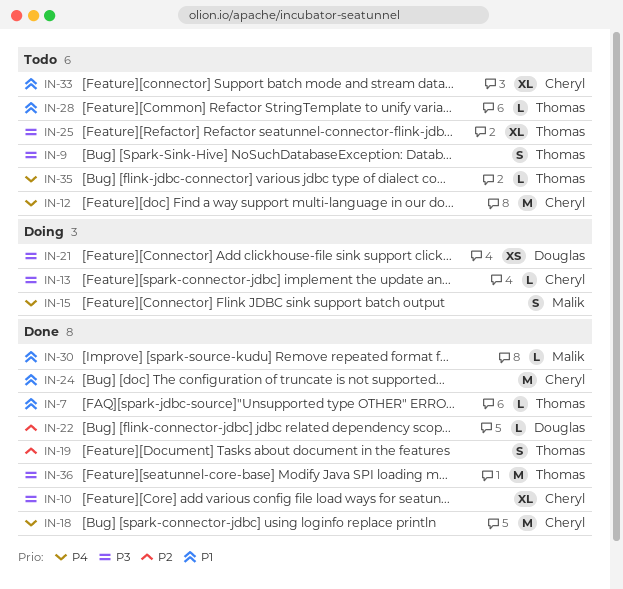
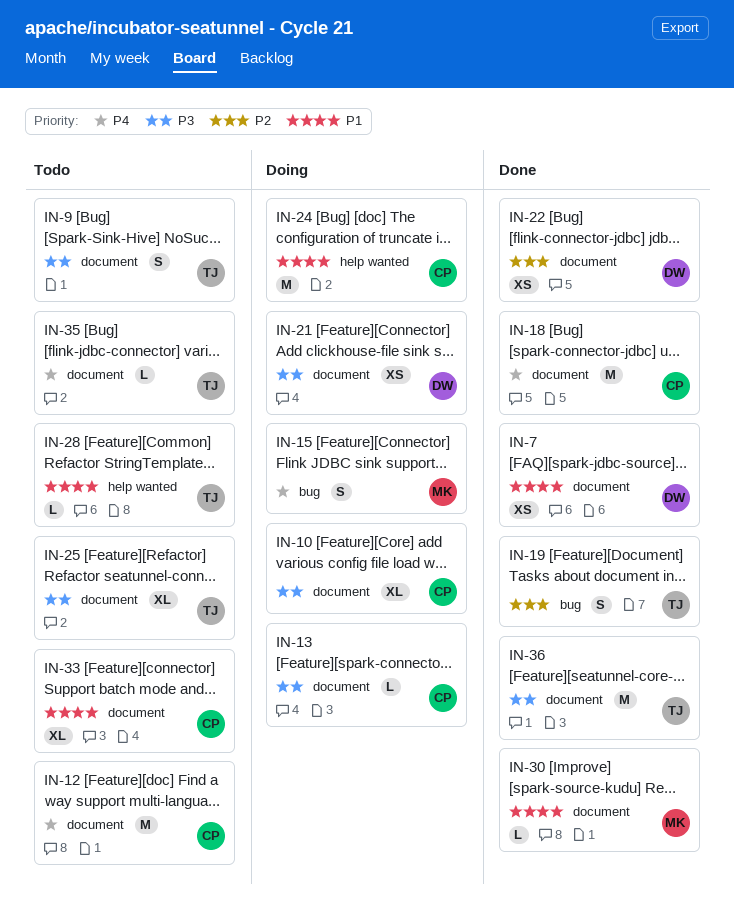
IN-7, owner: Thomas -> Douglas
IN-7, estimate: L -> XS
IN-10, status: Done -> Doing
IN-22, estimate: L -> XS
IN-24, status: Done -> Doing

